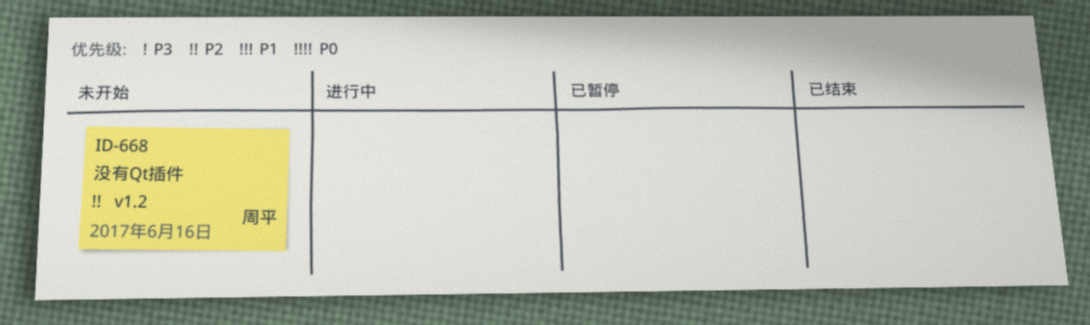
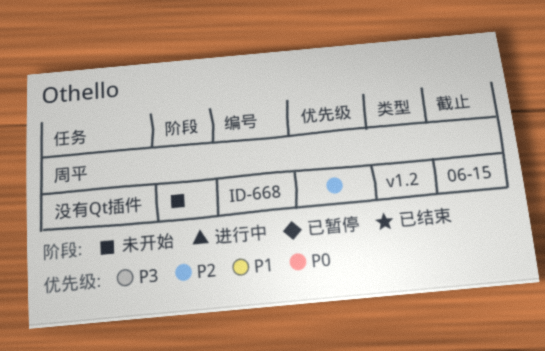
ID-668, due: Jun 16 -> Jun 15

